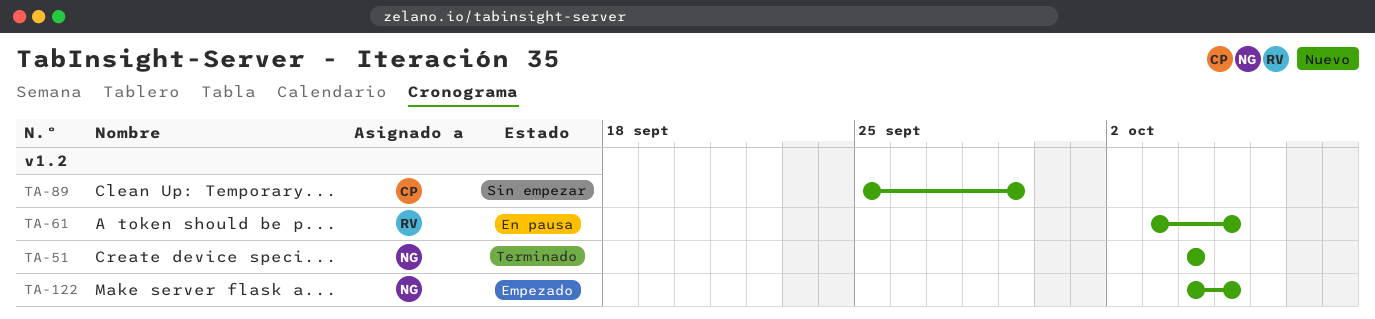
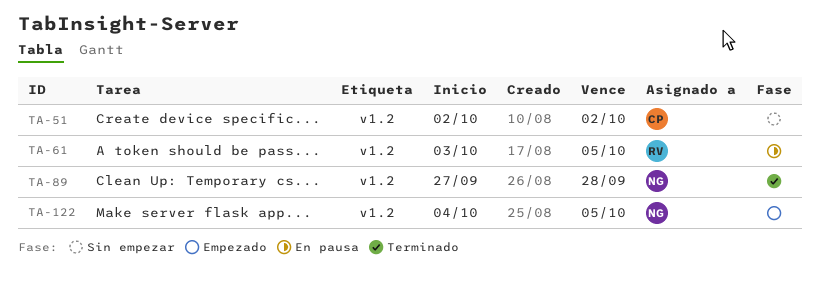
TA-51, status: Terminado -> Sin empezar
TA-51, owner: NG -> CP
TA-51, start: Oct 4 -> Oct 2
TA-51, due: Oct 4 -> Oct 2
TA-89, status: Sin empezar -> Terminado
TA-89, owner: CP -> NG
TA-89, start: Sep 25 -> Sep 27
TA-89, due: Sep 29 -> Sep 28

